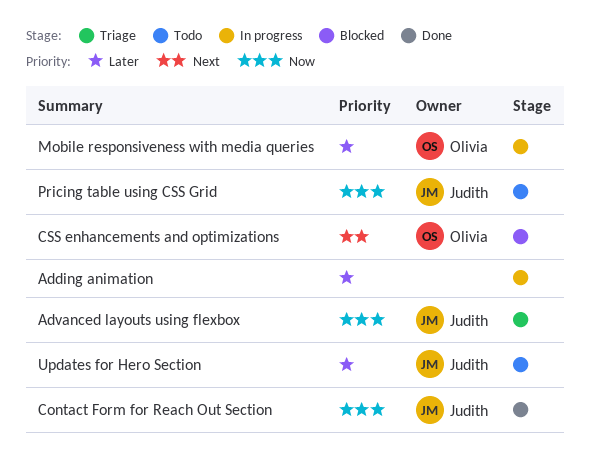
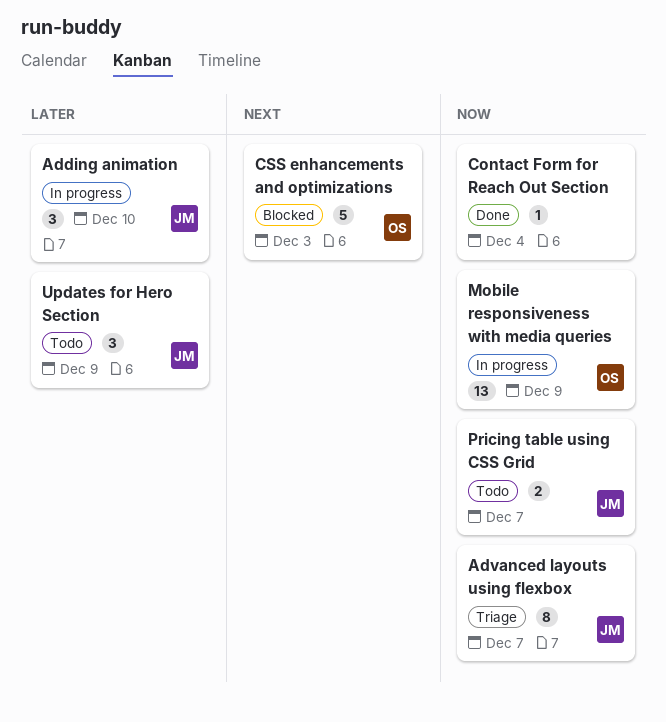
Adding animation, owner: none -> Judith
Contact Form for Reach Out Section, owner: Judith -> none
Mobile responsiveness with media queries, priority: Later -> Now

